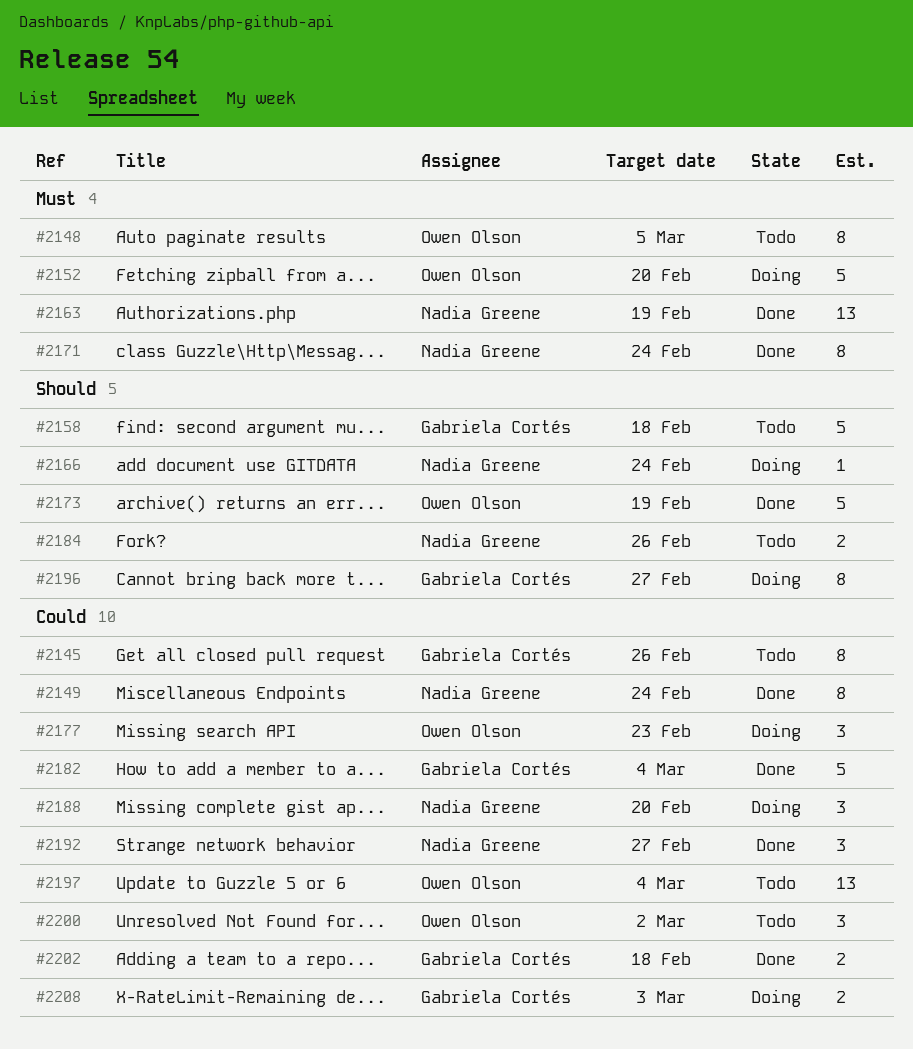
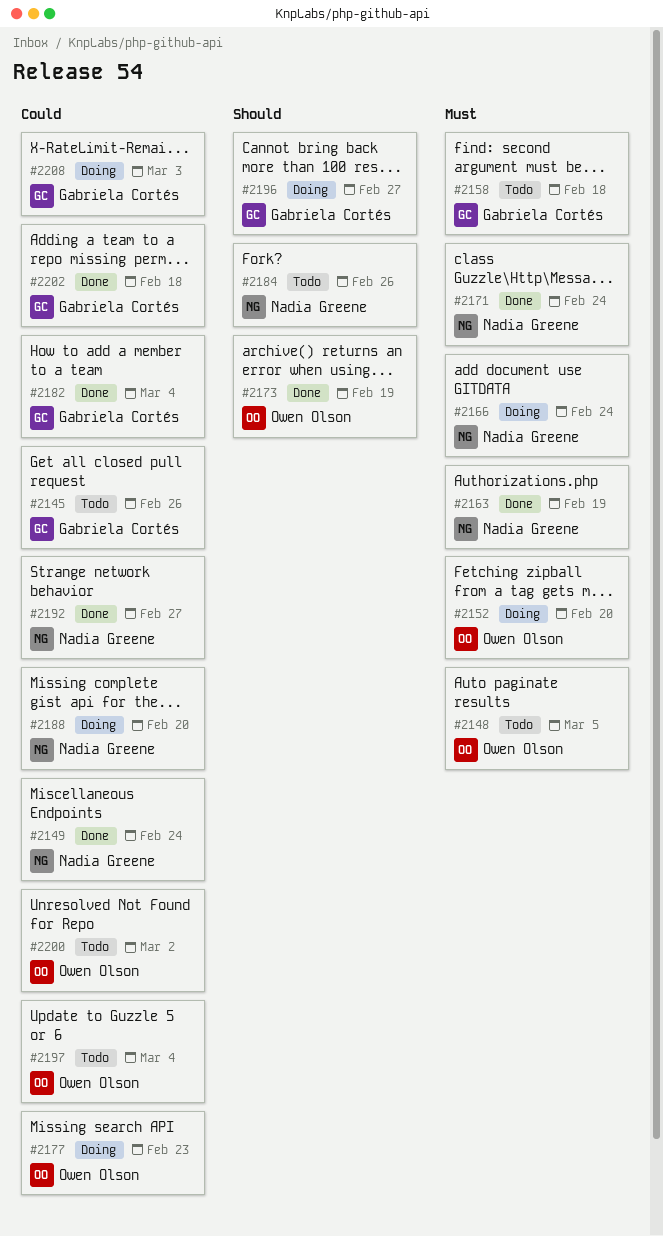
#2158, priority: Should -> Must
#2166, priority: Should -> Must

